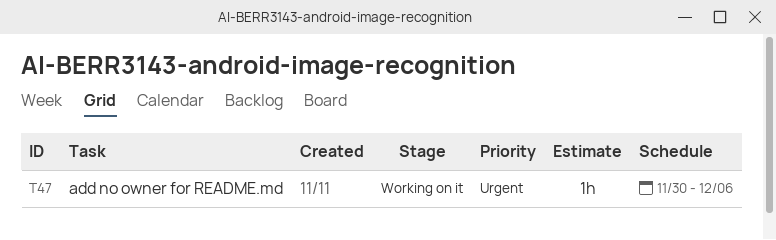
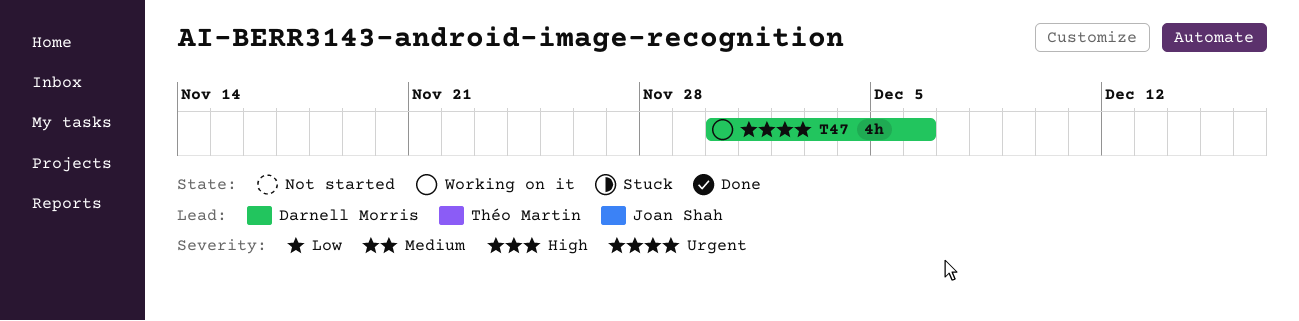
T47, estimate: 1h -> 4h

